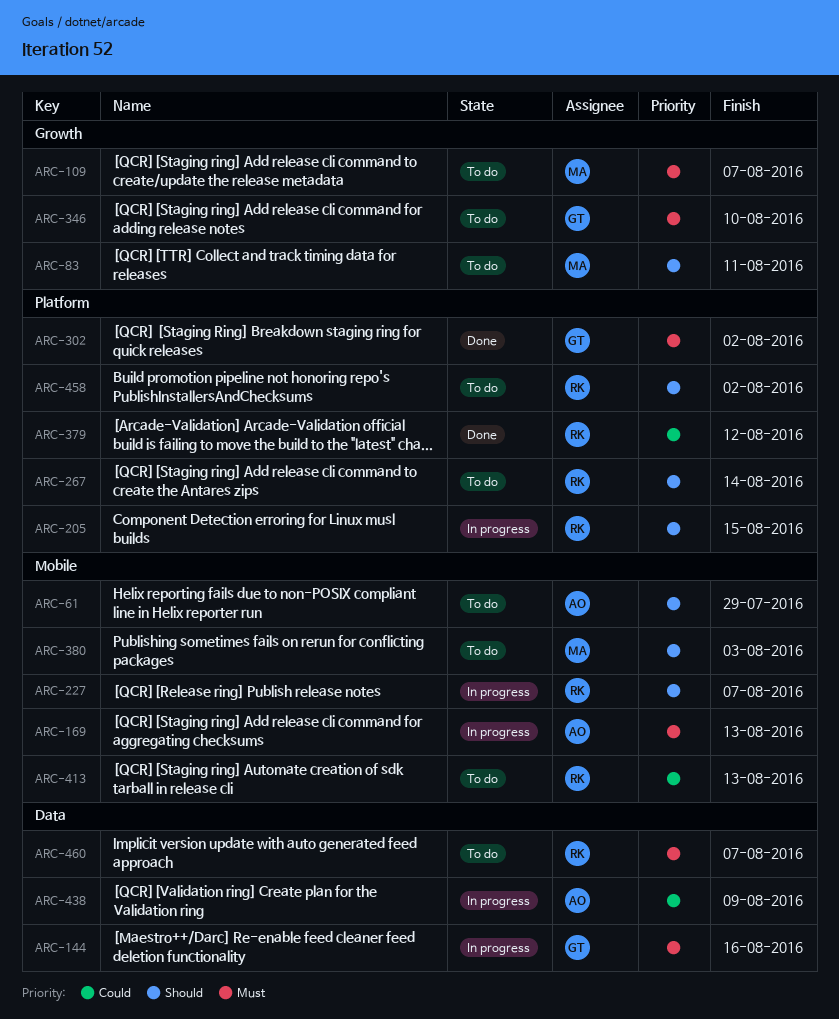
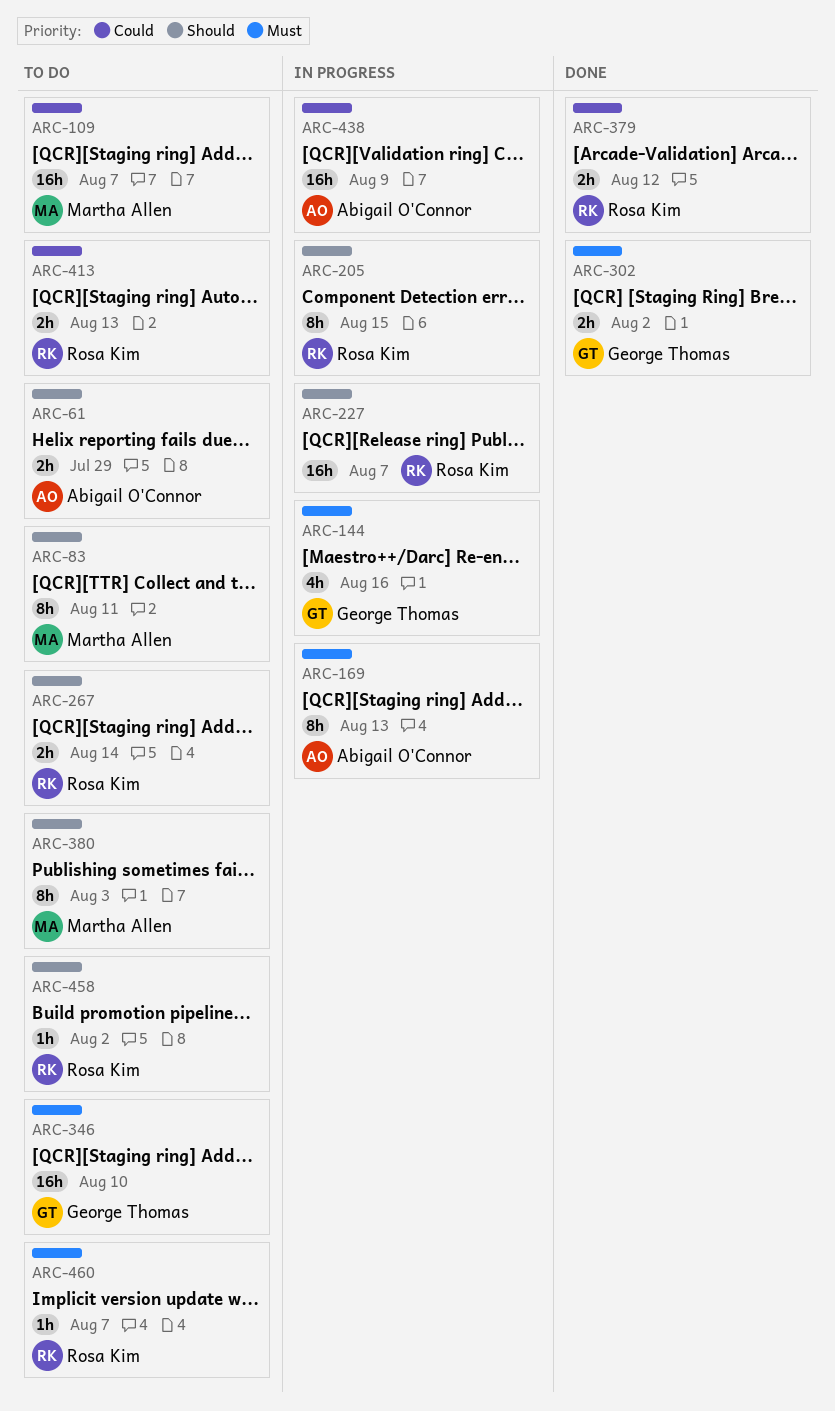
ARC-109, priority: Must -> Could

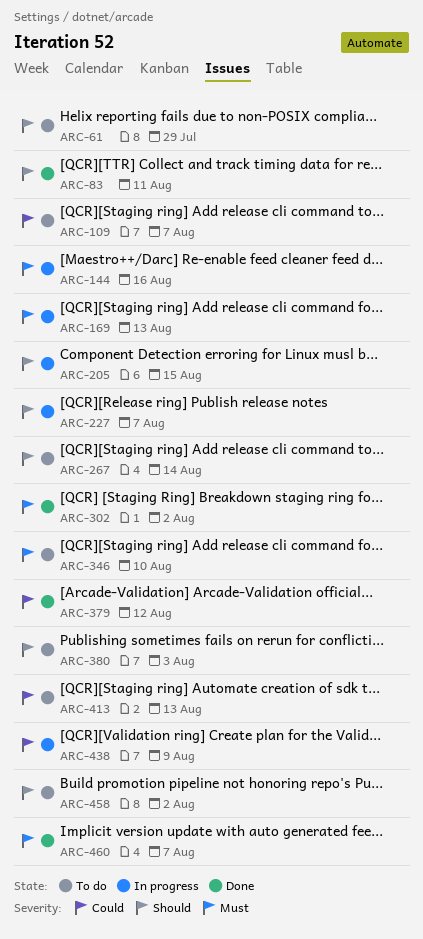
ARC-83, status: To do -> Done
ARC-460, status: To do -> Done

